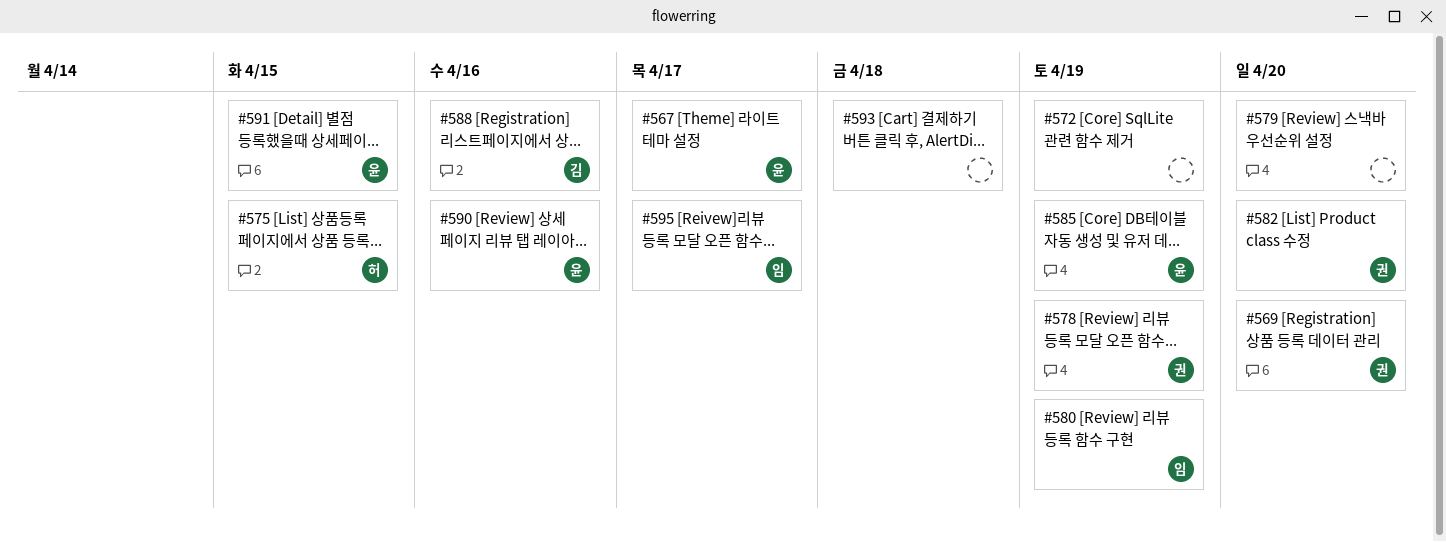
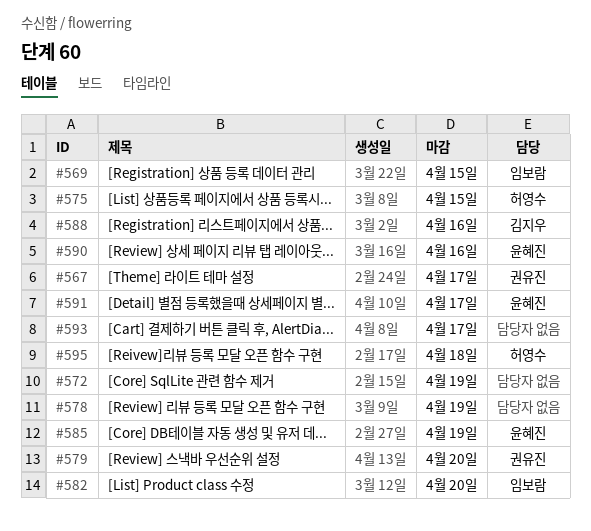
#567, owner: 윤혜진 -> 권유진
#569, owner: 권유진 -> 임보람
#569, due: Apr 20 -> Apr 15
#578, owner: 권유진 -> none
#579, owner: none -> 권유진
#580: present -> none
#582, owner: 권유진 -> 임보람
#591, due: Apr 15 -> Apr 17
#593, due: Apr 18 -> Apr 17
#595, owner: 임보람 -> 허영수
#595, due: Apr 17 -> Apr 18

